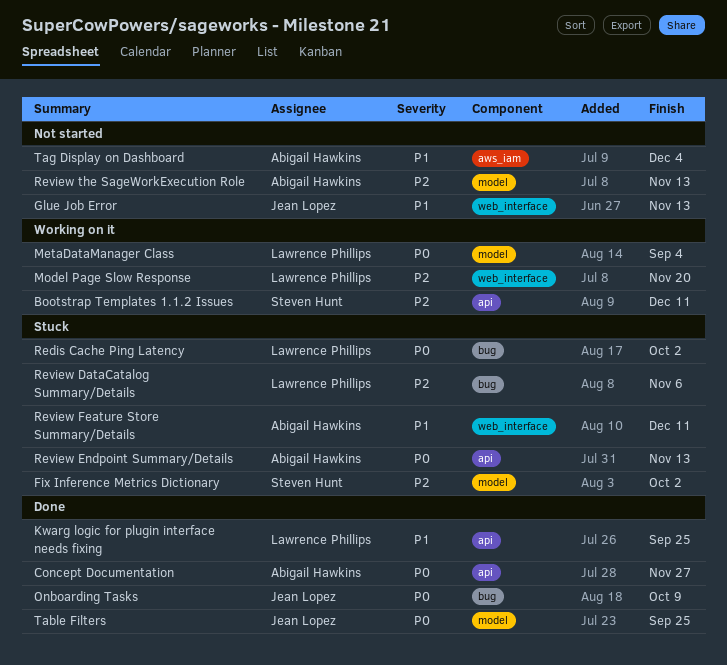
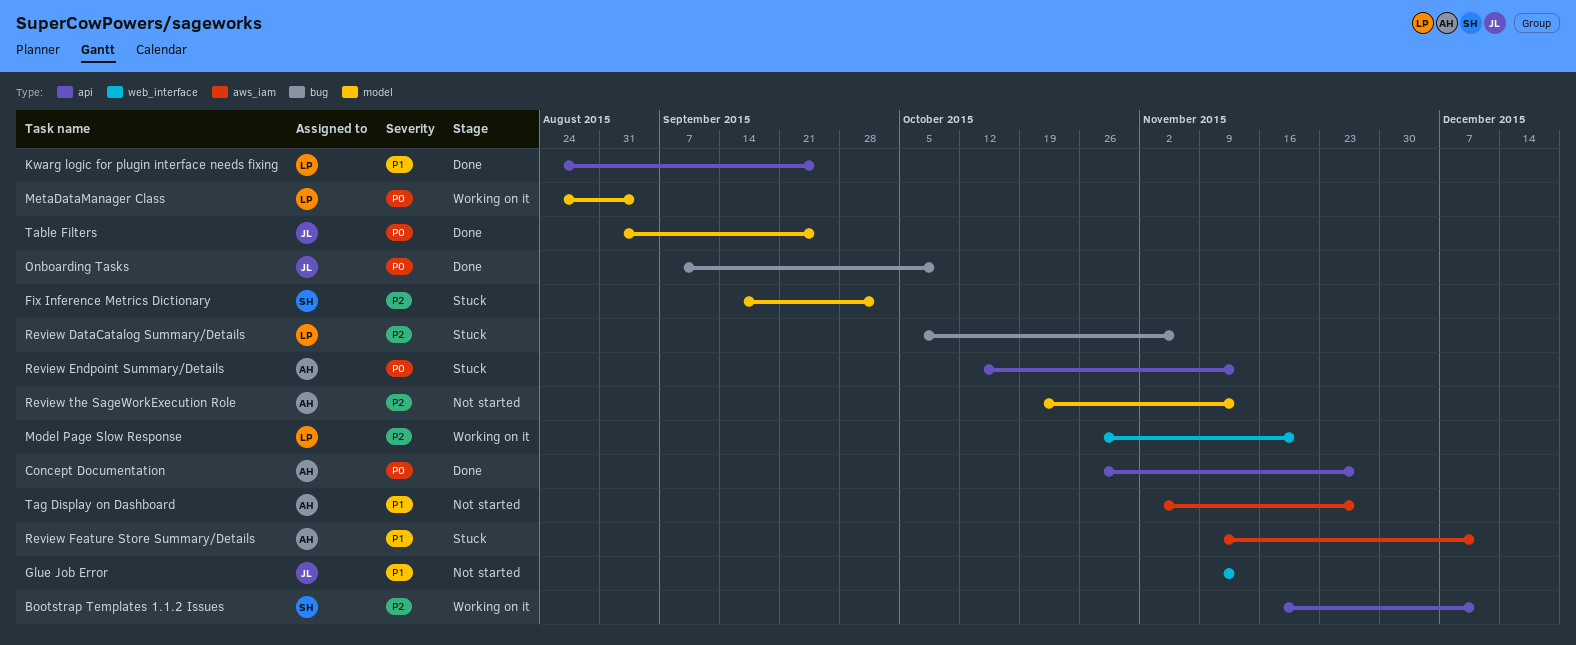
Redis Cache Ping Latency: present -> none
Review Feature Store Summary/Details, label: web_interface -> aws_iam
Tag Display on Dashboard, due: Dec 4 -> Nov 27

